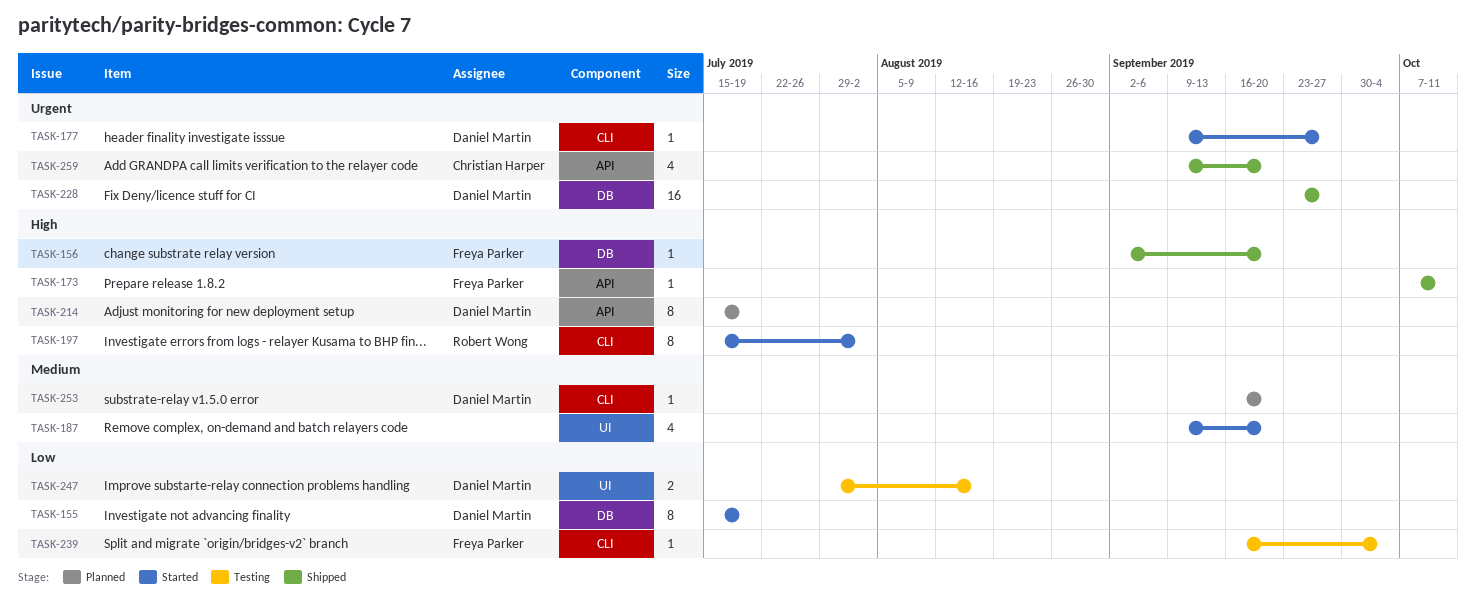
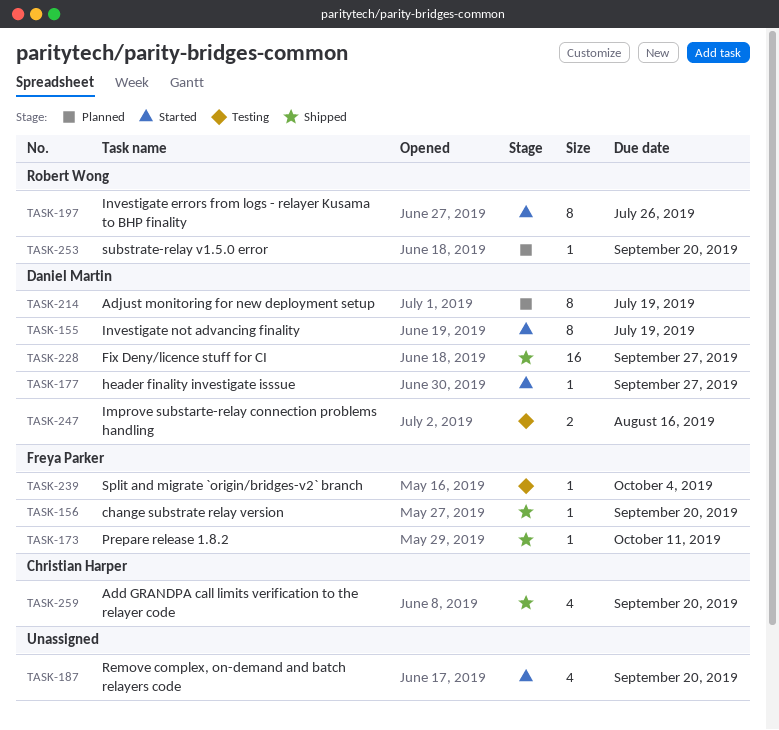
TASK-197, due: Aug 2 -> Jul 26
TASK-253, owner: Daniel Martin -> Robert Wong

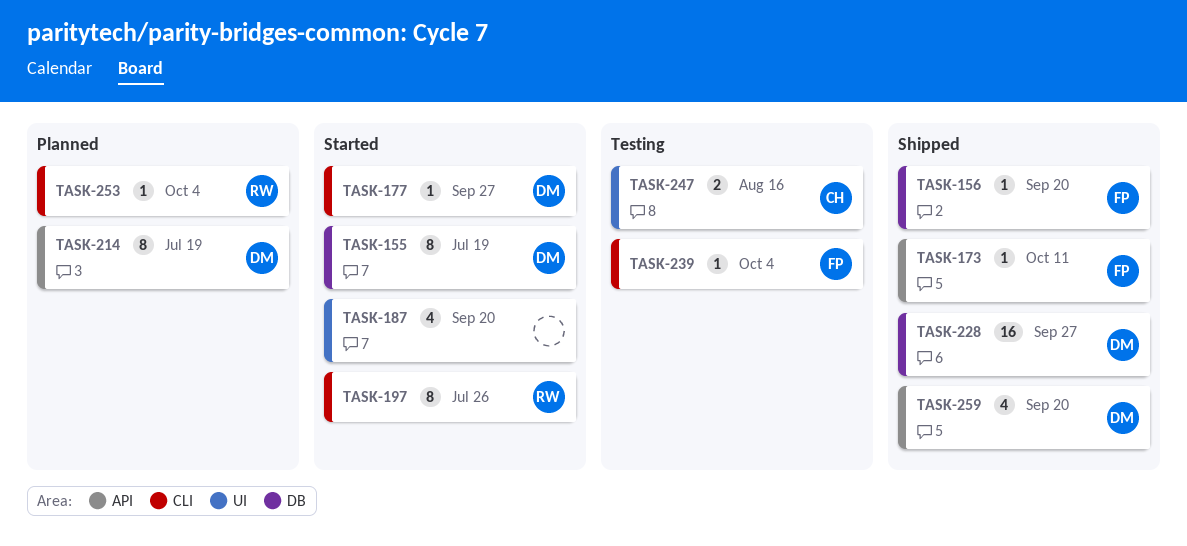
TASK-247, owner: Daniel Martin -> Christian Harper
TASK-253, due: Sep 20 -> Oct 4
TASK-259, owner: Christian Harper -> Daniel Martin

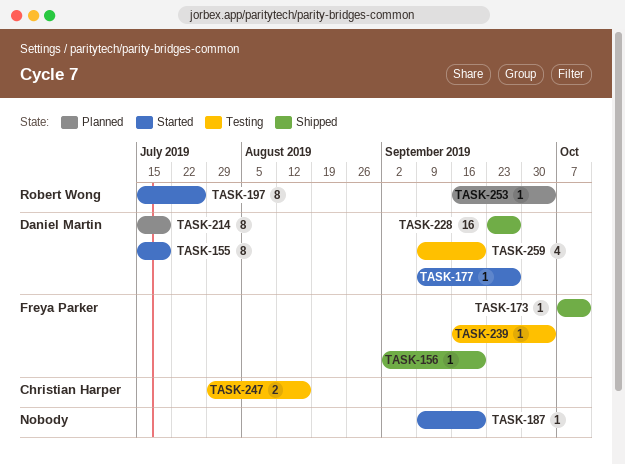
TASK-187, estimate: 4 -> 1
TASK-259, status: Shipped -> Testing

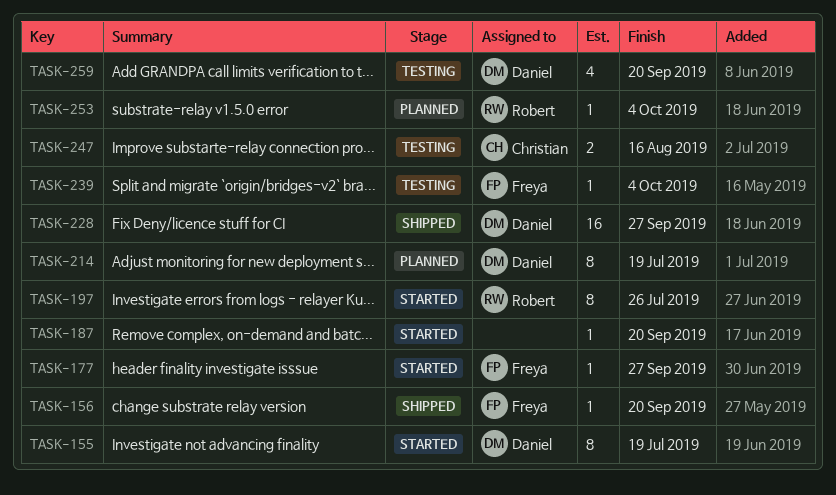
TASK-173: present -> none
TASK-177, owner: Daniel Martin -> Freya Parker

